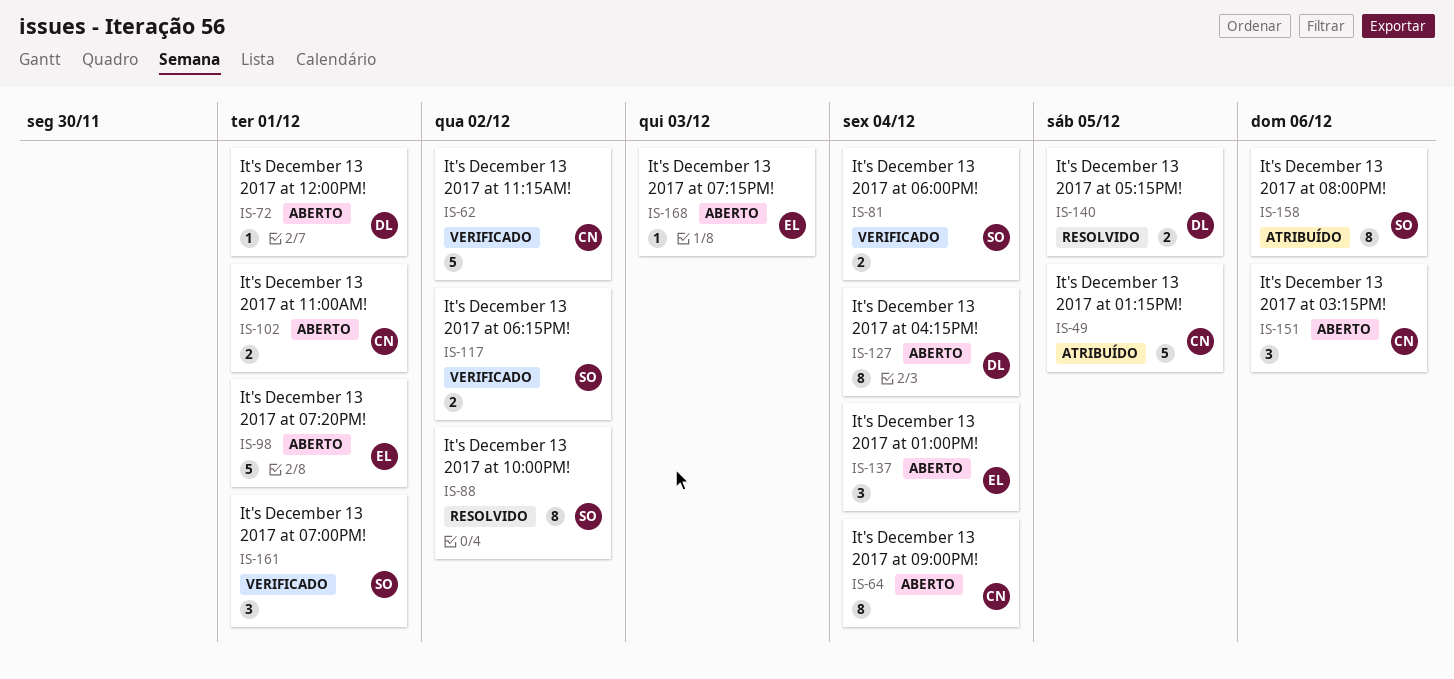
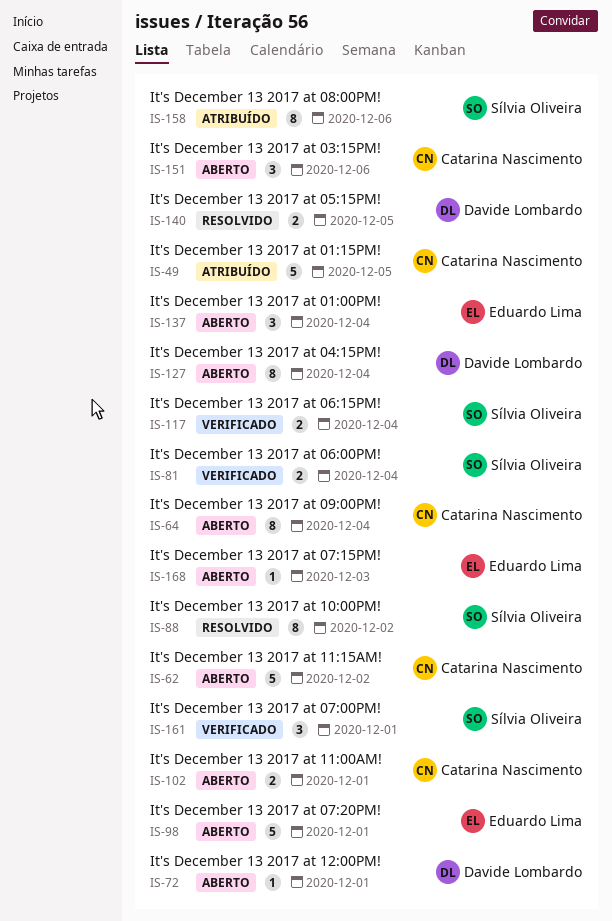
IS-62, status: Verificado -> Aberto
IS-117, due: Dec 2 -> Dec 4

